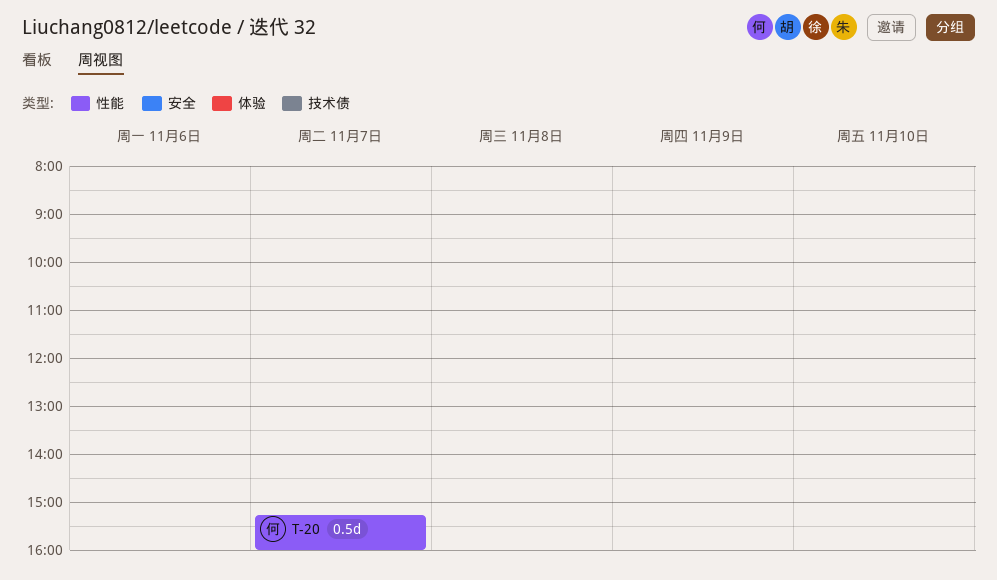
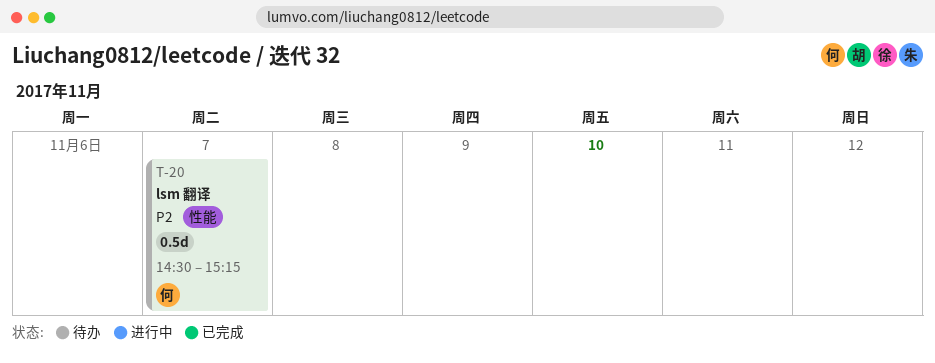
T-20, begins: 15:15 -> 14:30
T-20, ends: 16:00 -> 15:15

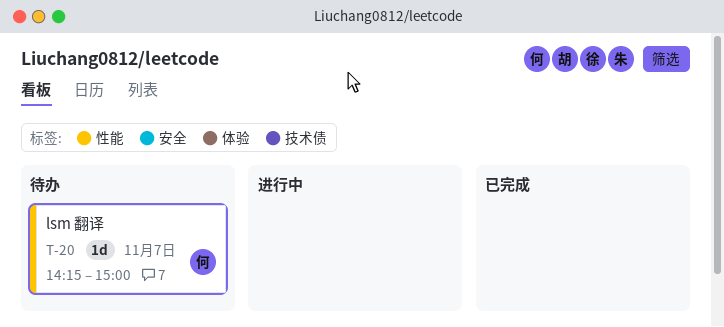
T-20, estimate: 0.5d -> 1d
T-20, begins: 14:30 -> 14:15
T-20, ends: 15:15 -> 15:00

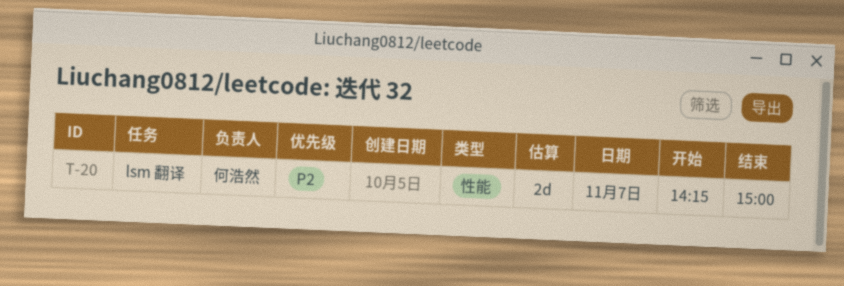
T-20, estimate: 1d -> 2d

